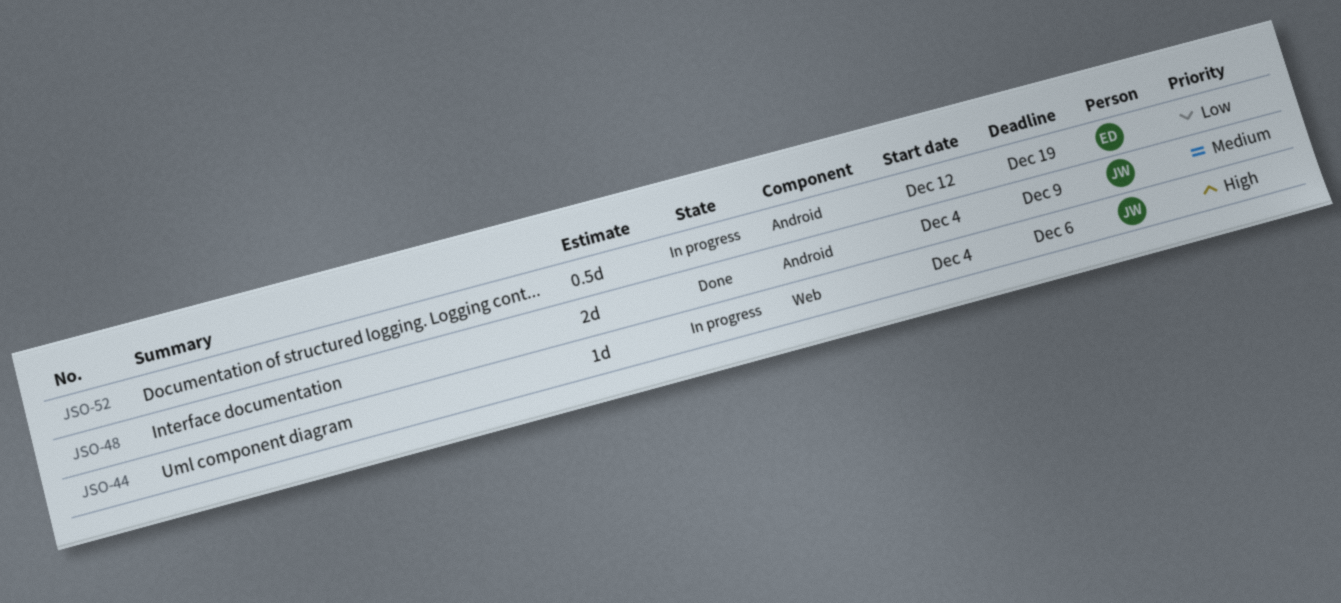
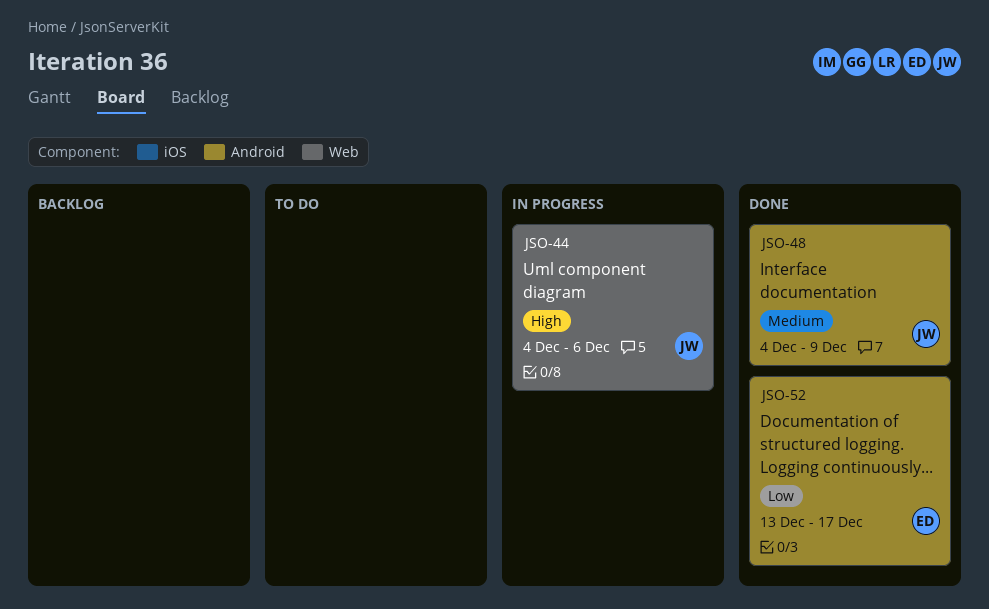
JSO-52, status: In progress -> Done
JSO-52, start: Dec 12 -> Dec 13
JSO-52, due: Dec 19 -> Dec 17

